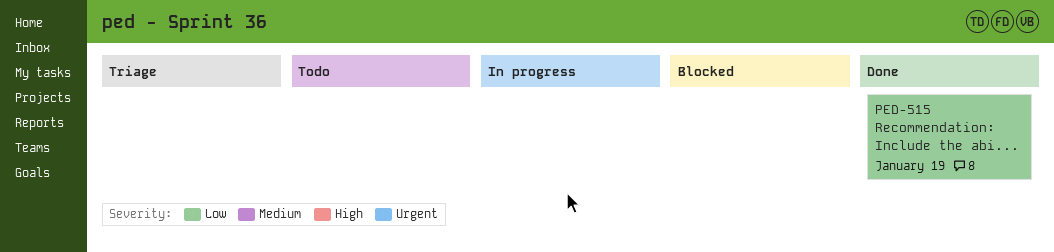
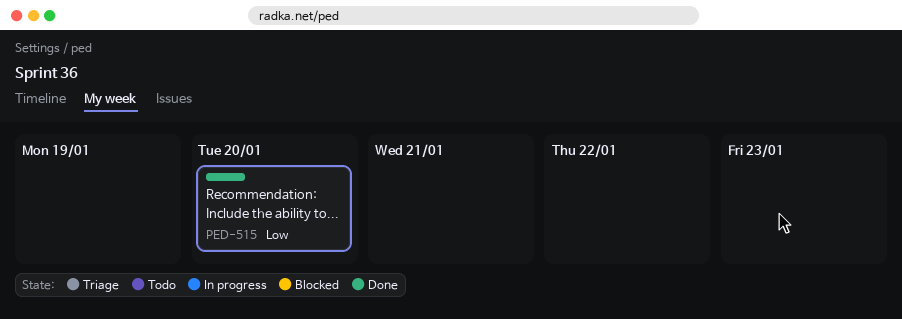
PED-515, due: Jan 19 -> Jan 20

